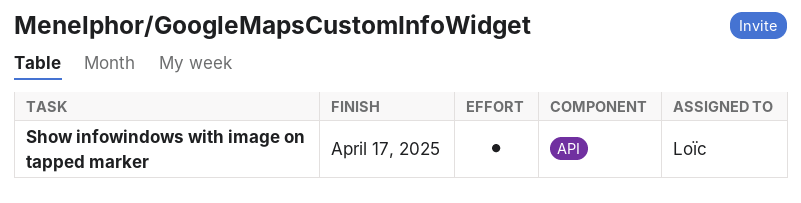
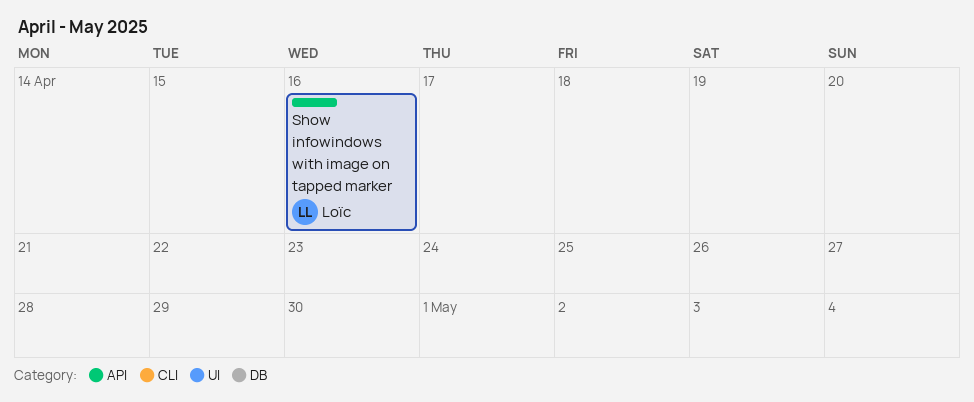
Show infowindows with image on tapped marker, due: Apr 17 -> Apr 16

